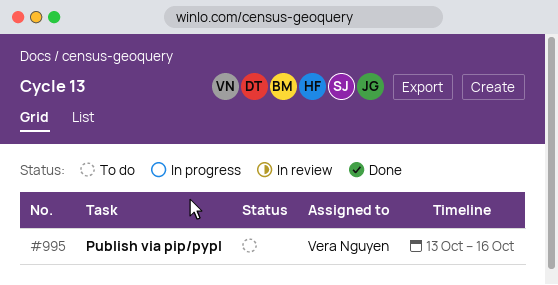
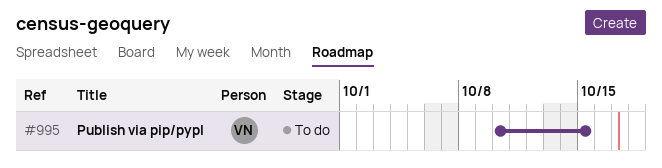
#995, start: Oct 13 -> Oct 10
#995, due: Oct 16 -> Oct 15

